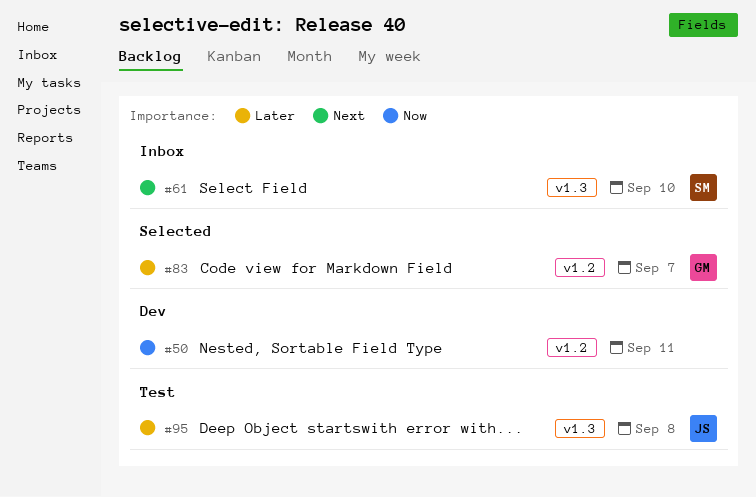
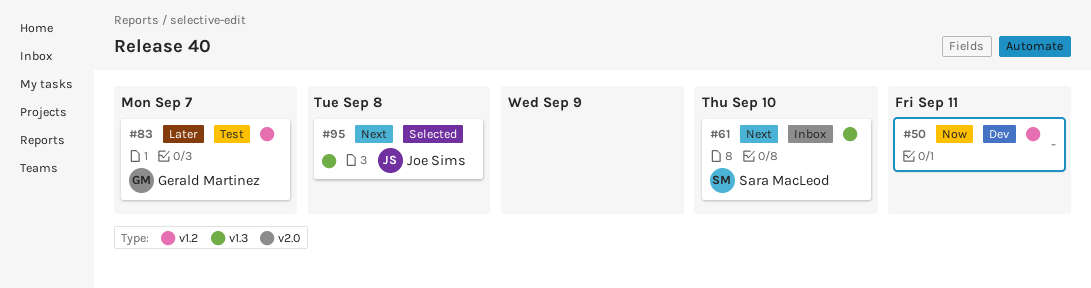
#83, status: Selected -> Test
#95, status: Test -> Selected
#95, priority: Later -> Next

